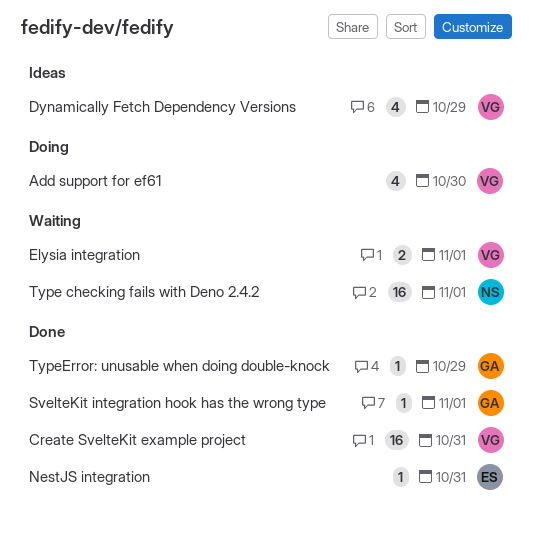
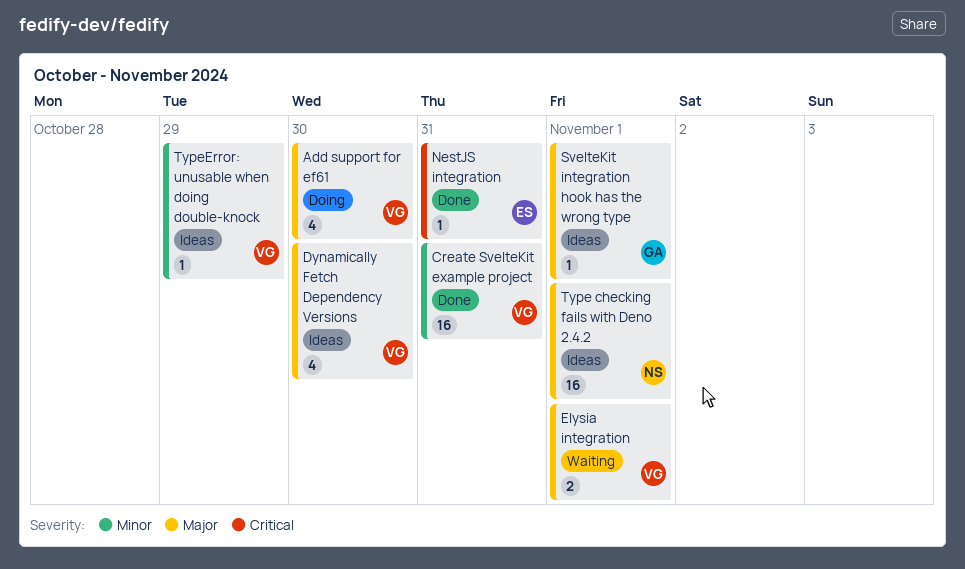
Dynamically Fetch Dependency Versions, due: Oct 29 -> Oct 30
SvelteKit integration hook has the wrong type, status: Done -> Ideas
Type checking fails with Deno 2.4.2, status: Waiting -> Ideas
TypeError: unusable when doing double-knock, status: Done -> Ideas
TypeError: unusable when doing double-knock, owner: GA -> VG

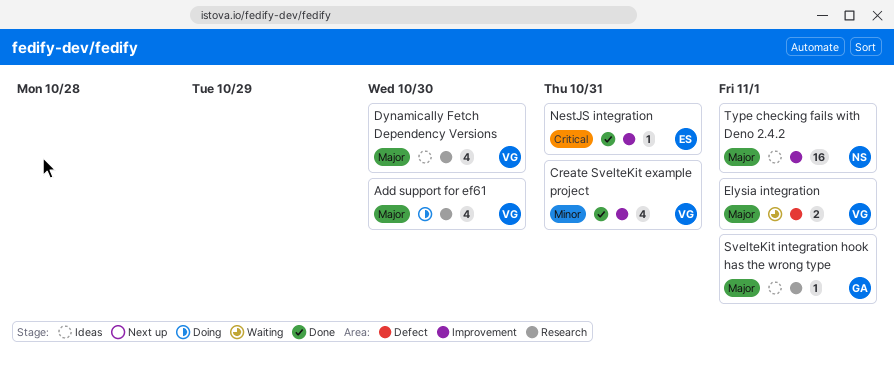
Create SvelteKit example project, estimate: 16 -> 4
TypeError: unusable when doing double-knock: present -> none

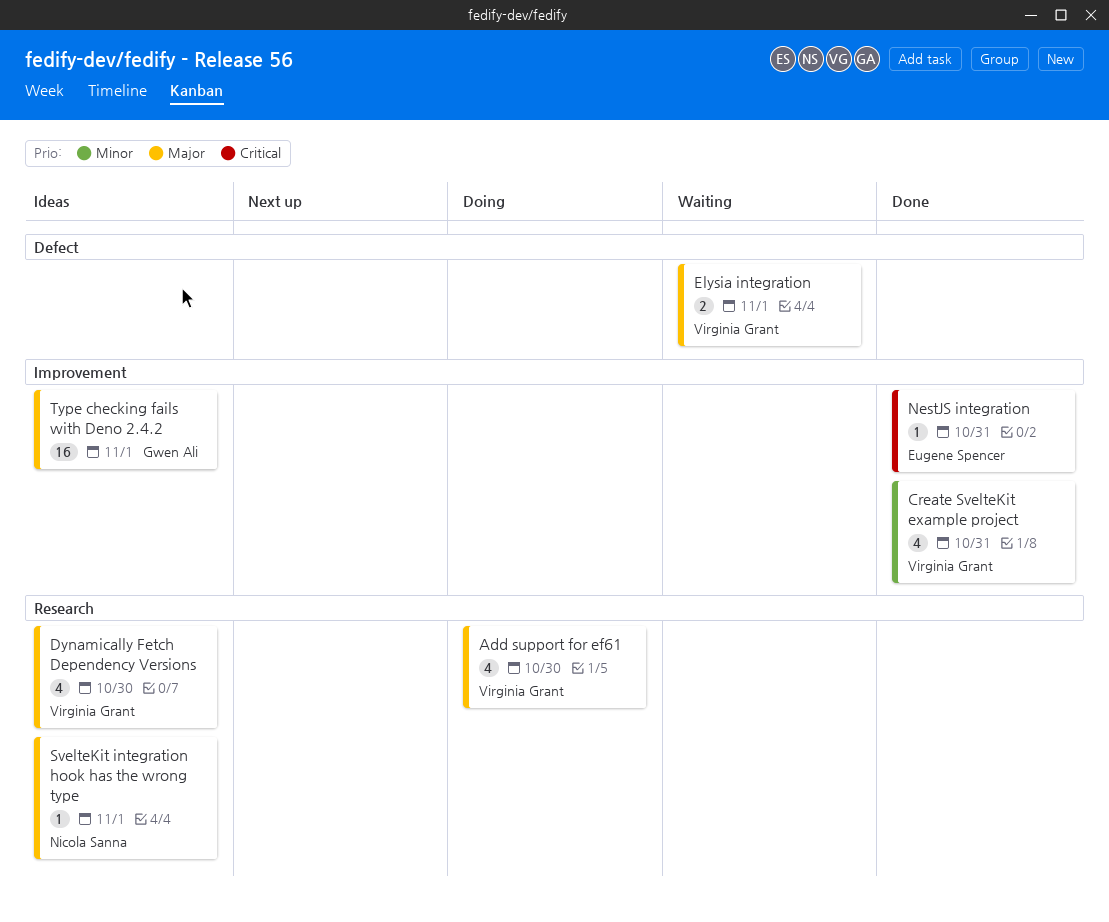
SvelteKit integration hook has the wrong type, owner: Gwen Ali -> Nicola Sanna
Type checking fails with Deno 2.4.2, owner: Nicola Sanna -> Gwen Ali

